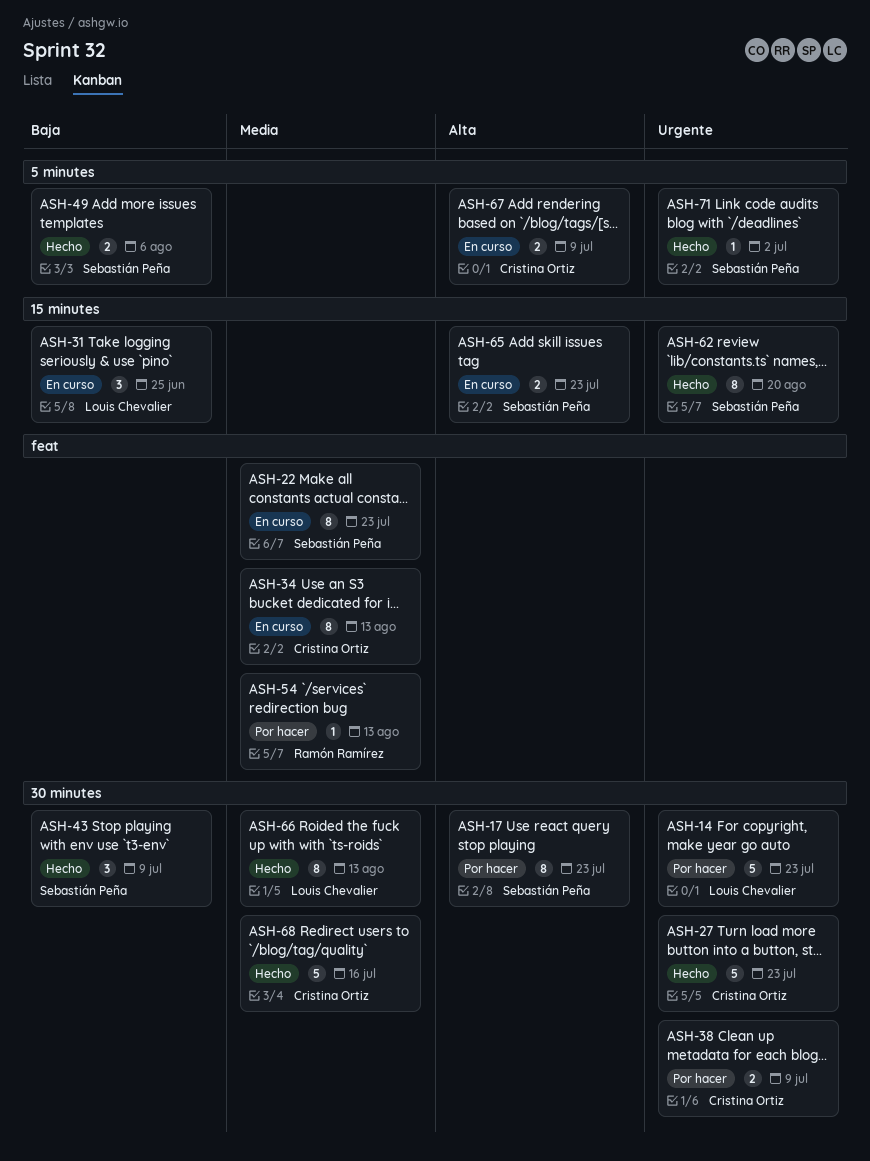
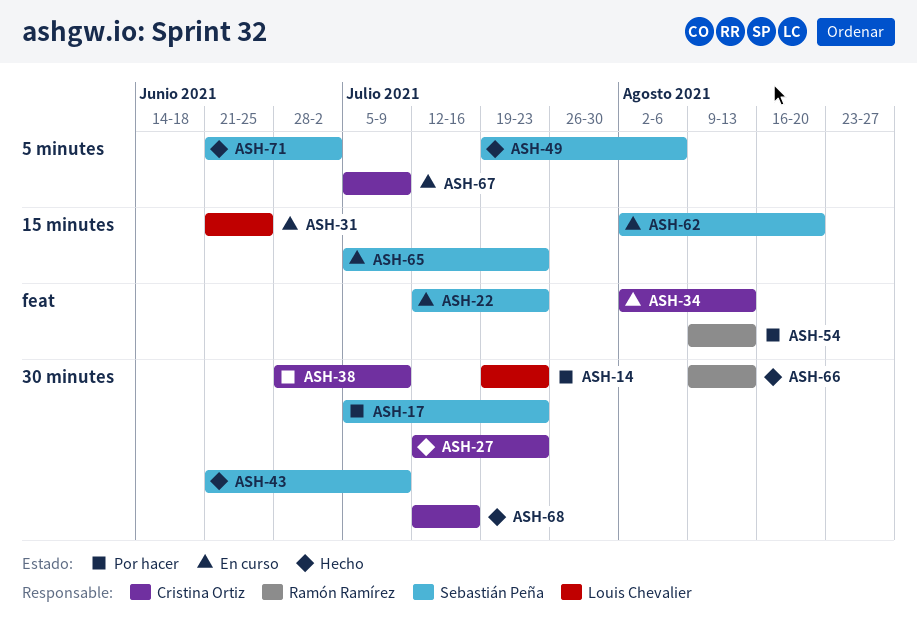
ASH-62, status: Hecho -> En curso
ASH-66, owner: Louis Chevalier -> Ramón Ramírez

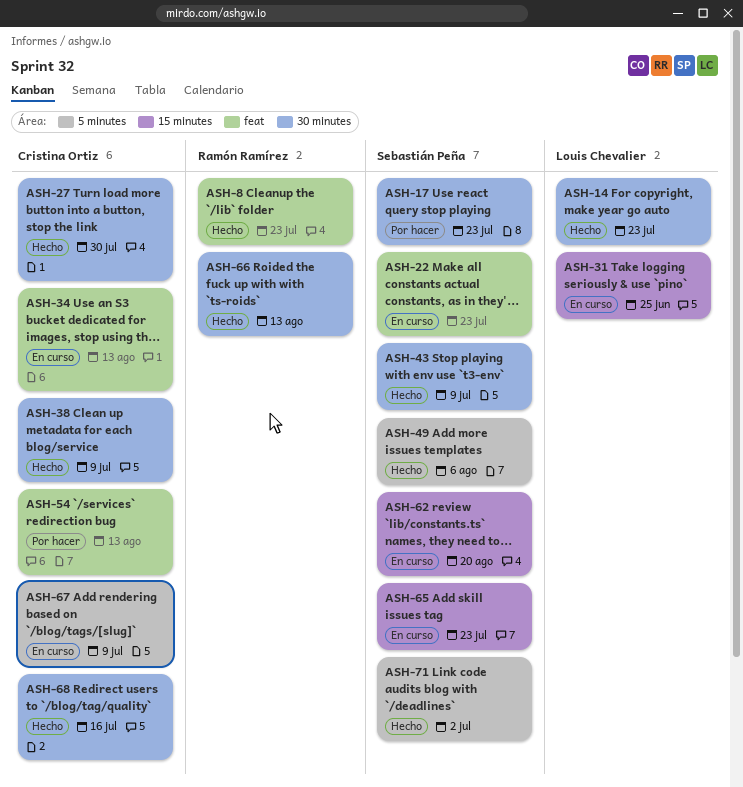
ASH-8: none -> present
ASH-14, status: Por hacer -> Hecho
ASH-27, due: Jul 23 -> Jul 30
ASH-38, status: Por hacer -> Hecho
ASH-54, owner: Ramón Ramírez -> Cristina Ortiz

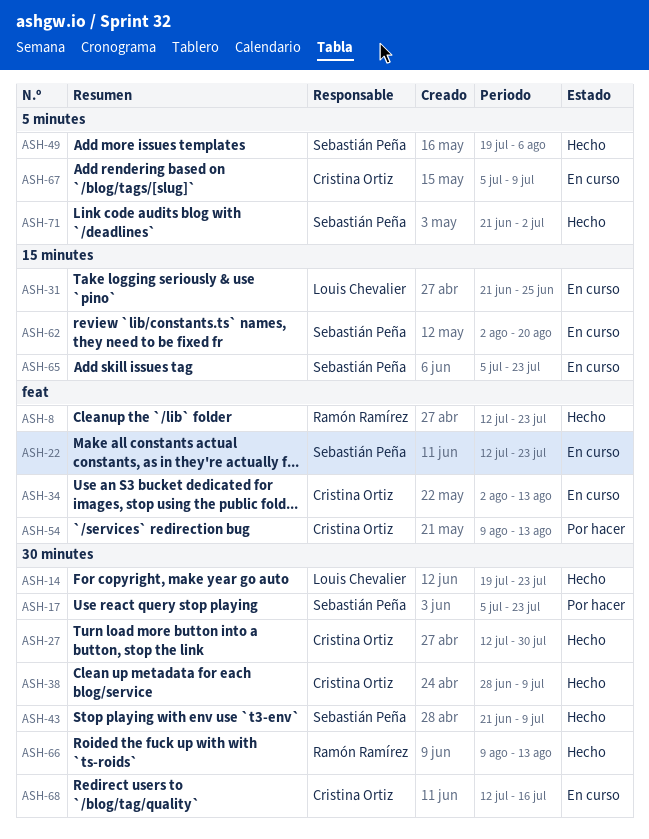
ASH-68, status: Hecho -> En curso

